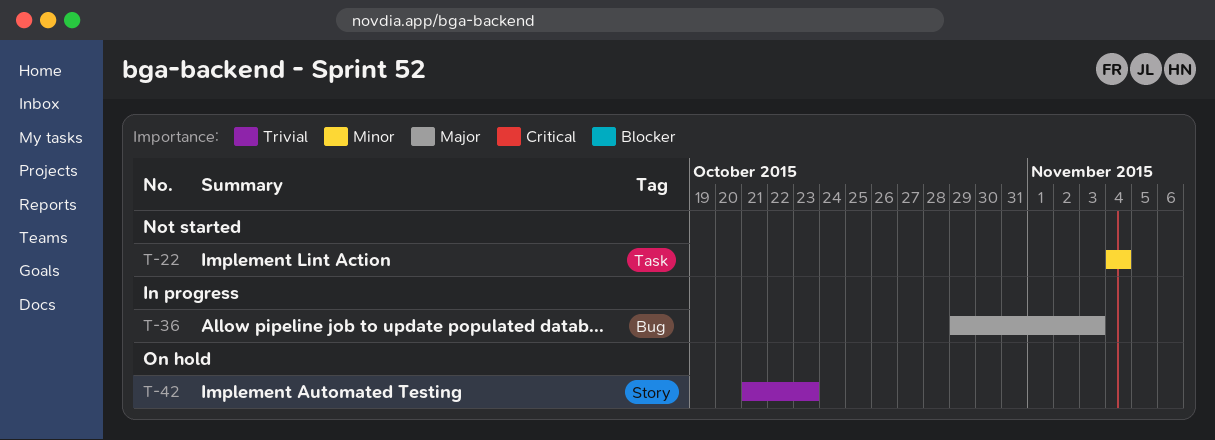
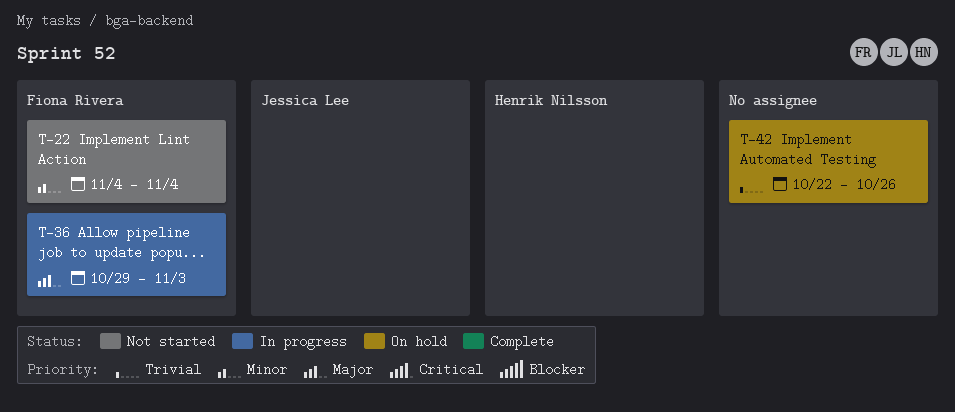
T-42, start: Oct 21 -> Oct 22
T-42, due: Oct 23 -> Oct 26

